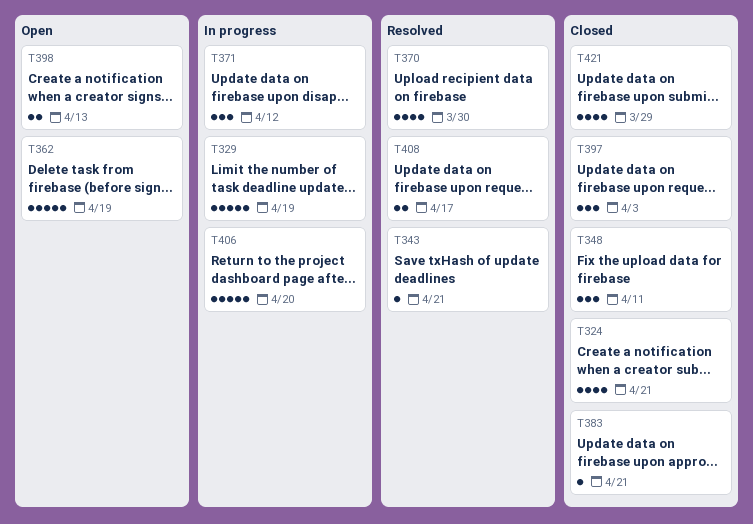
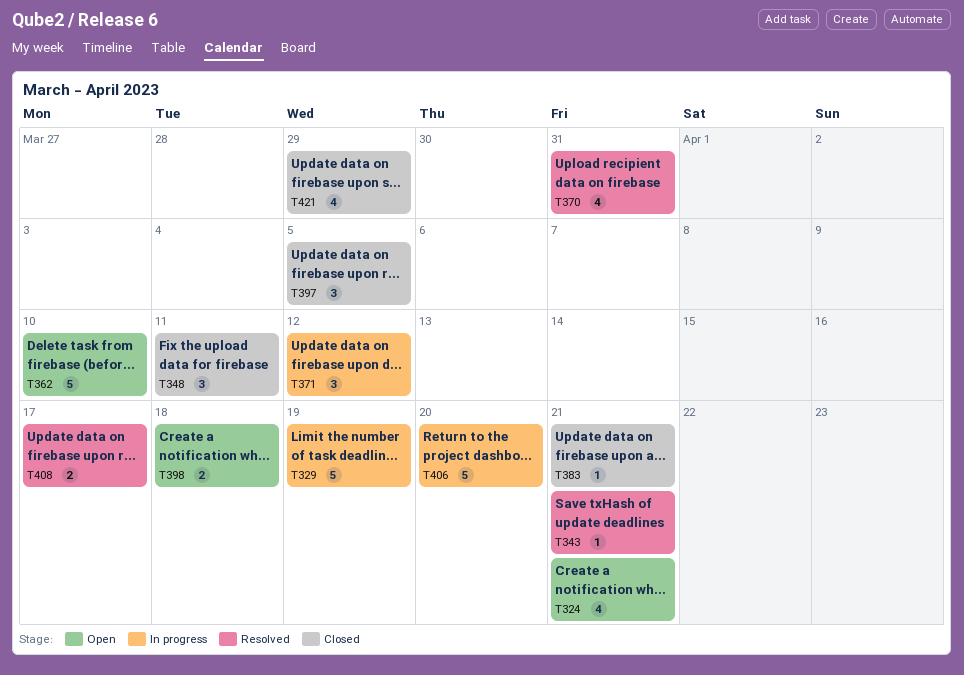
T324, status: Closed -> Open
T362, due: Apr 19 -> Apr 10
T370, due: Mar 30 -> Mar 31
T397, due: Apr 3 -> Apr 5
T398, due: Apr 13 -> Apr 18

